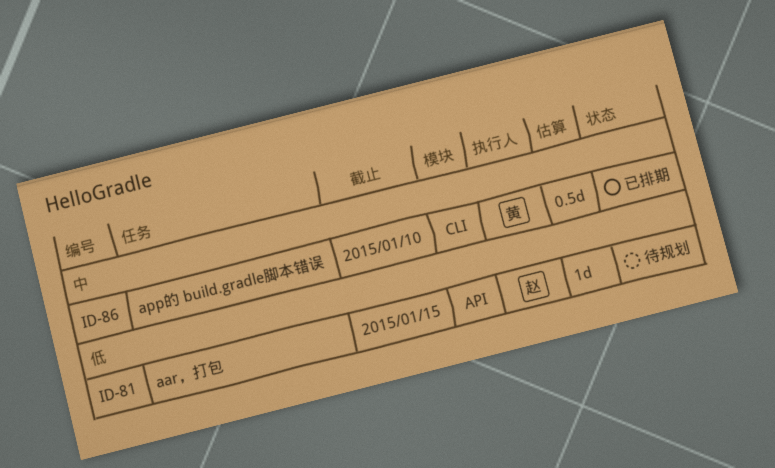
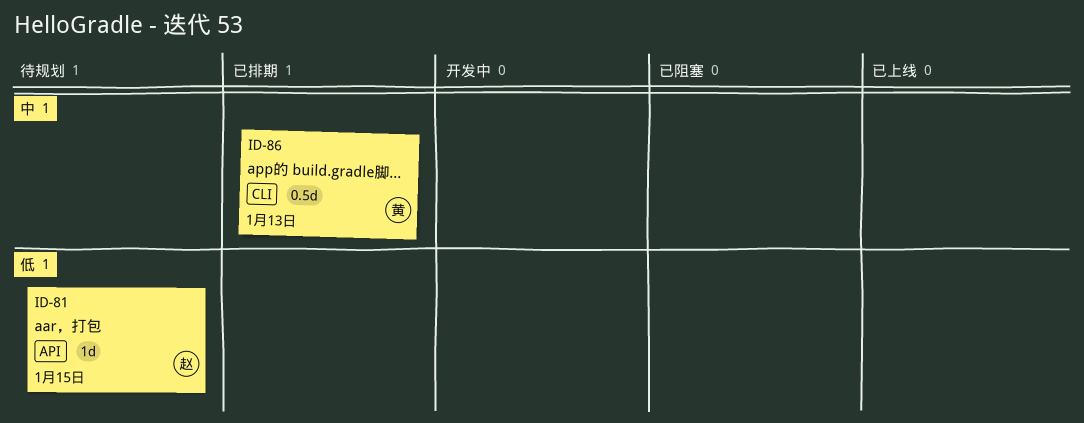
ID-86, due: Jan 10 -> Jan 13

